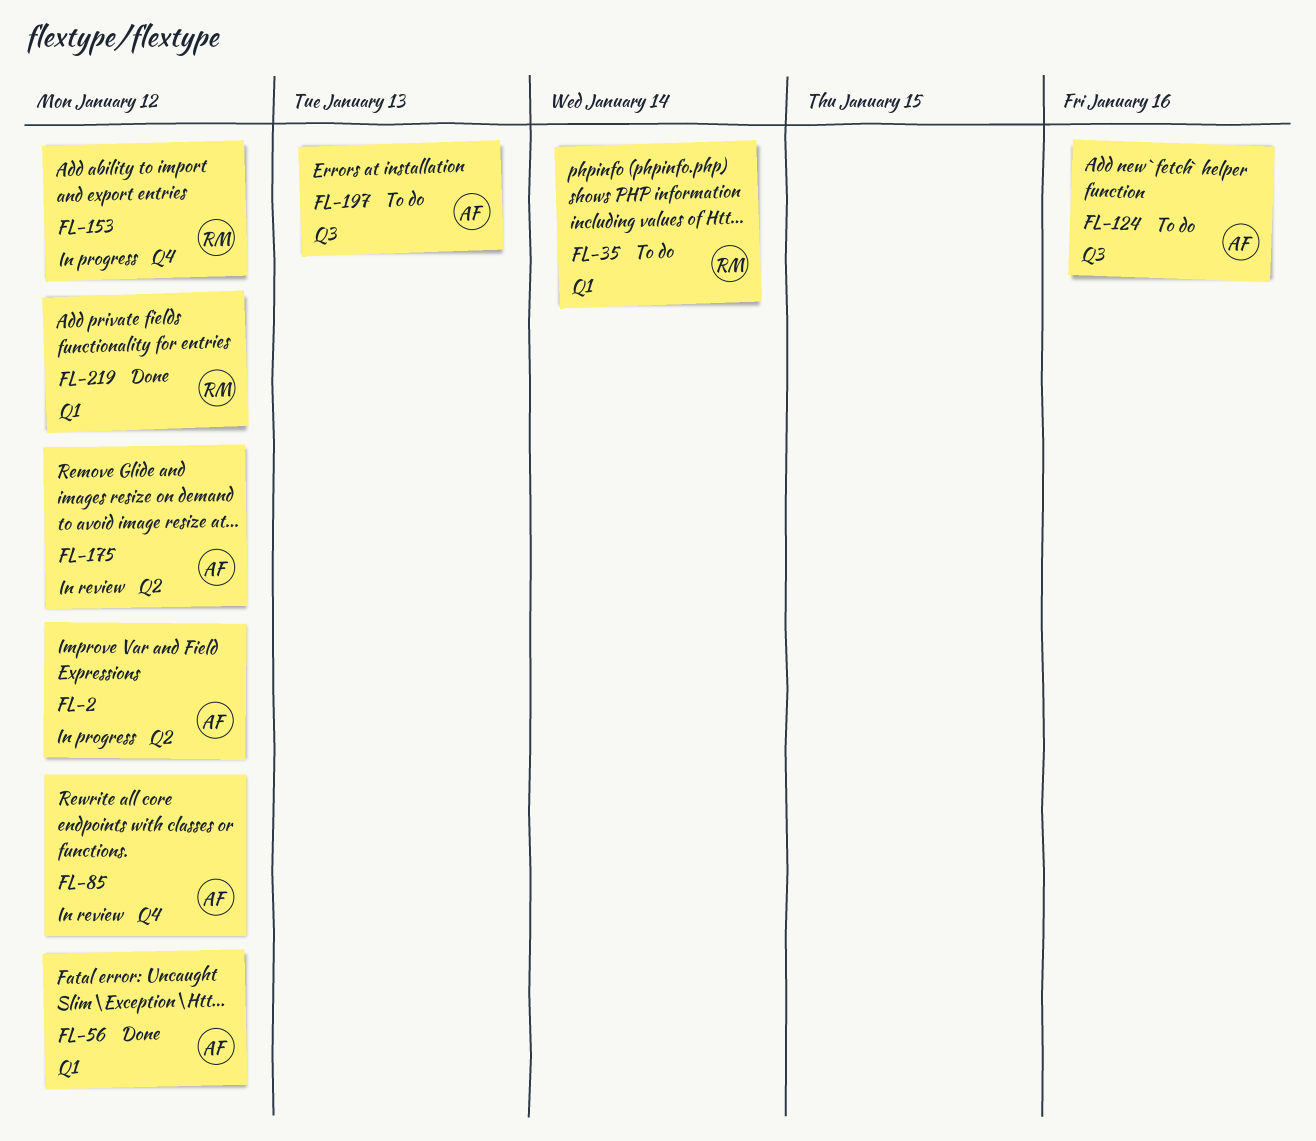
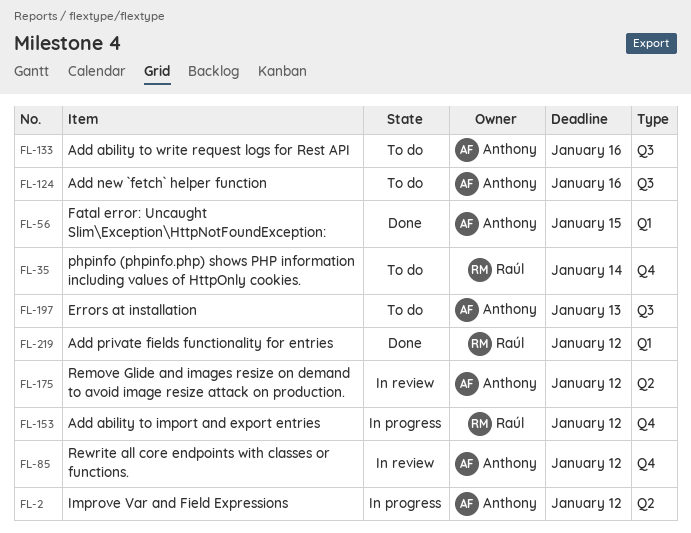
FL-35, label: Q1 -> Q4
FL-56, due: Jan 12 -> Jan 15
FL-133: none -> present

